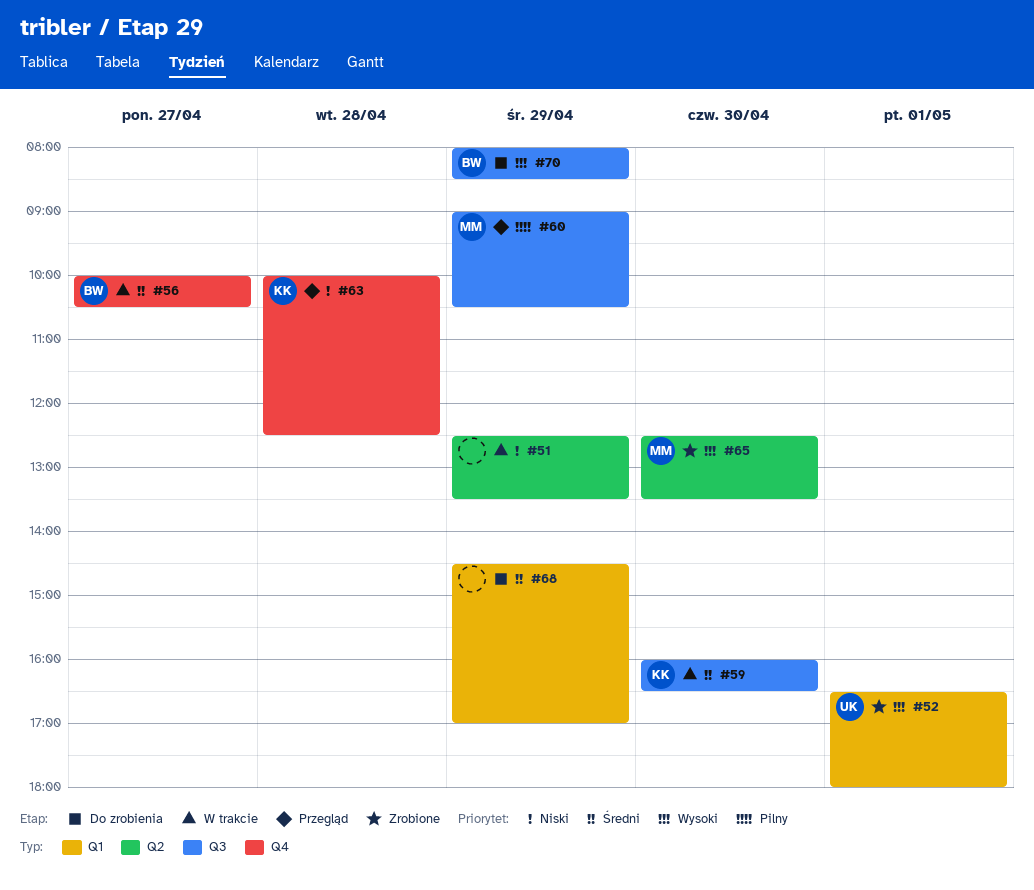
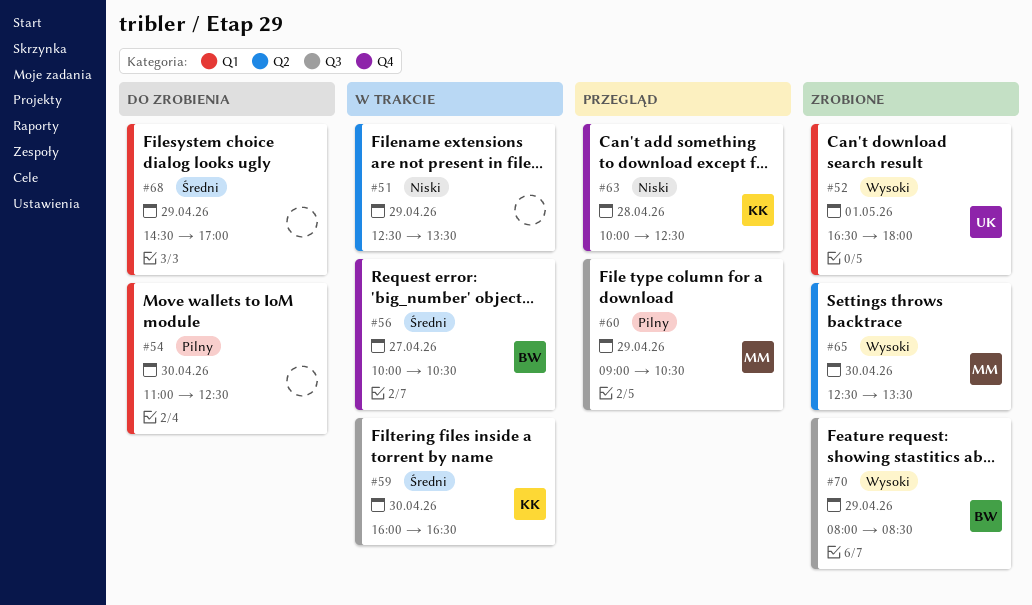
#54: none -> present
#70, status: Do zrobienia -> Zrobione

